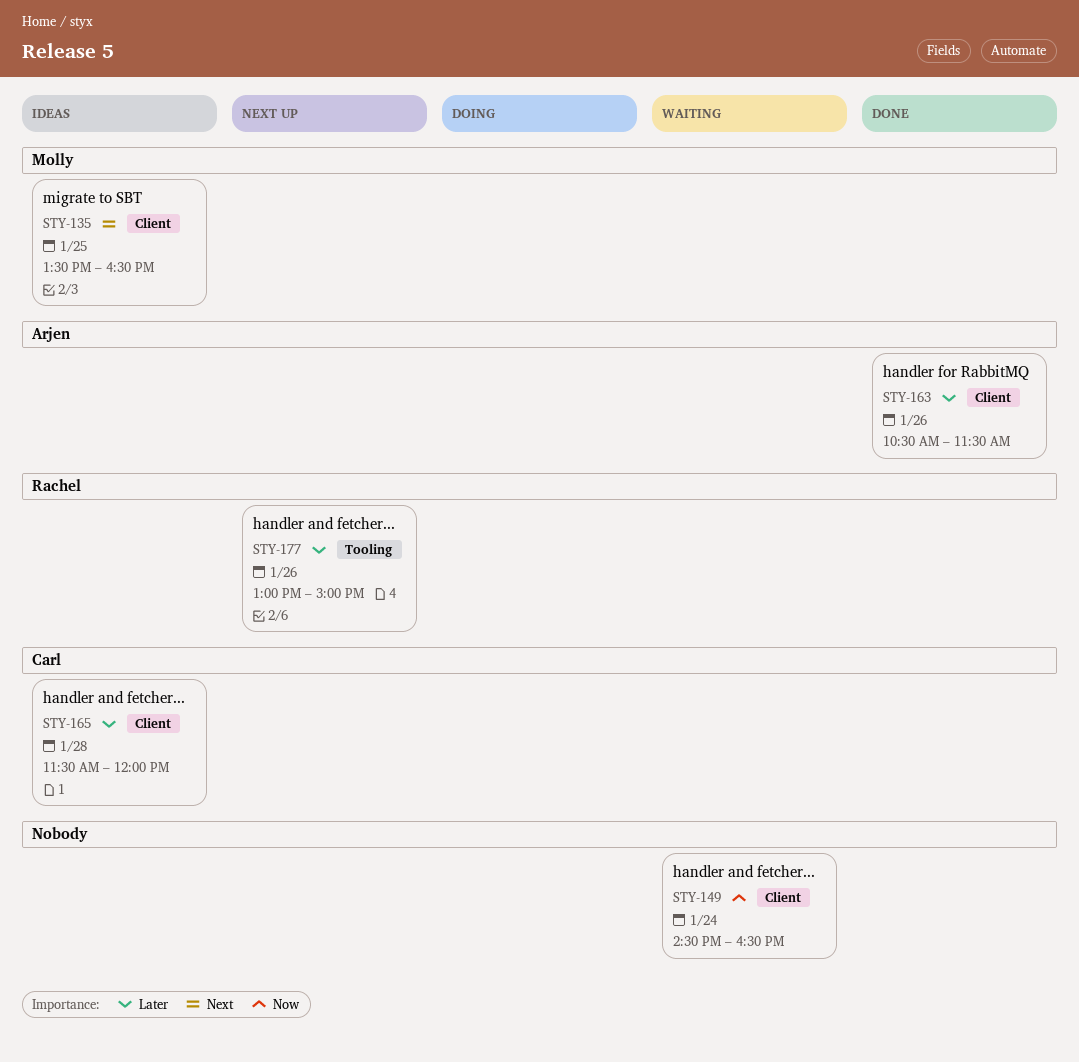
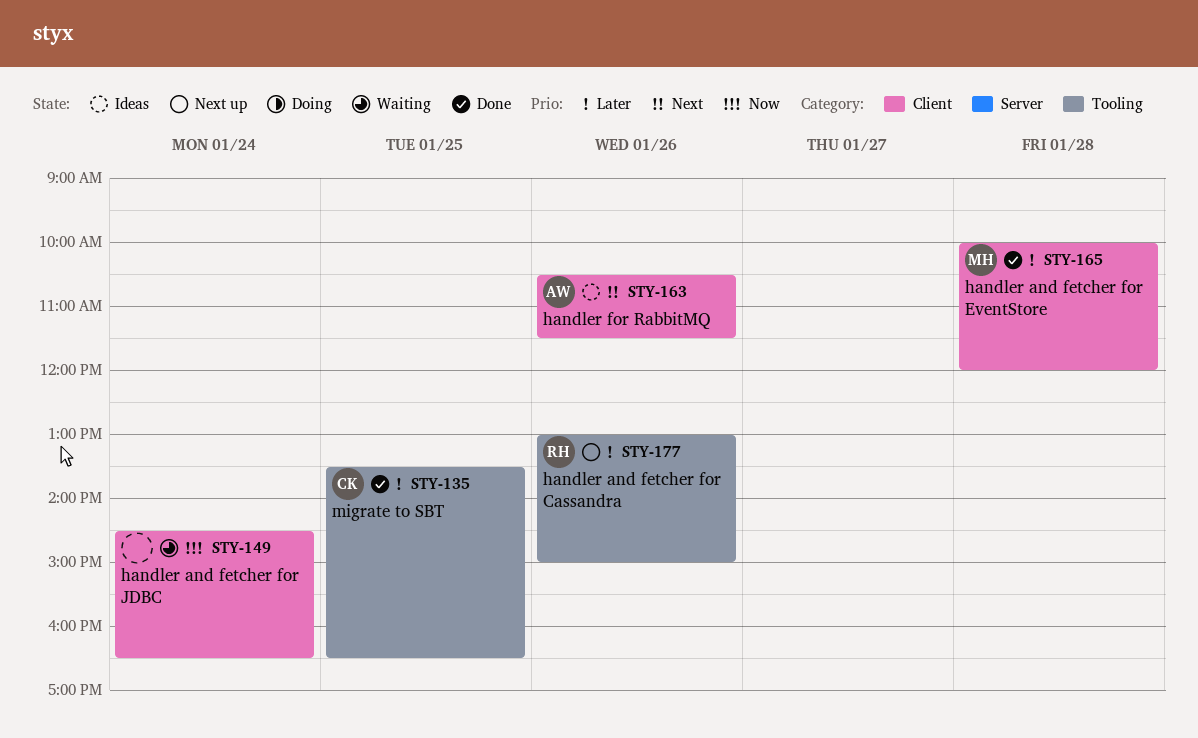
STY-135, status: Ideas -> Done
STY-135, owner: Molly -> Carl
STY-135, priority: Next -> Later
STY-135, label: Client -> Tooling
STY-163, status: Done -> Ideas
STY-163, priority: Later -> Next
STY-165, status: Ideas -> Done
STY-165, owner: Carl -> Molly
STY-165, begins: 11:30 -> 10:00

